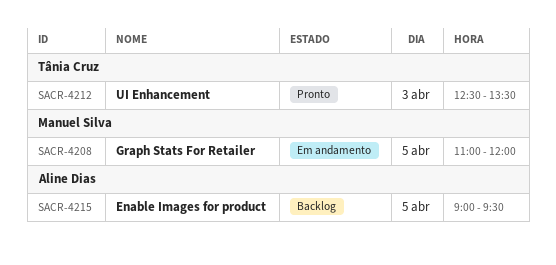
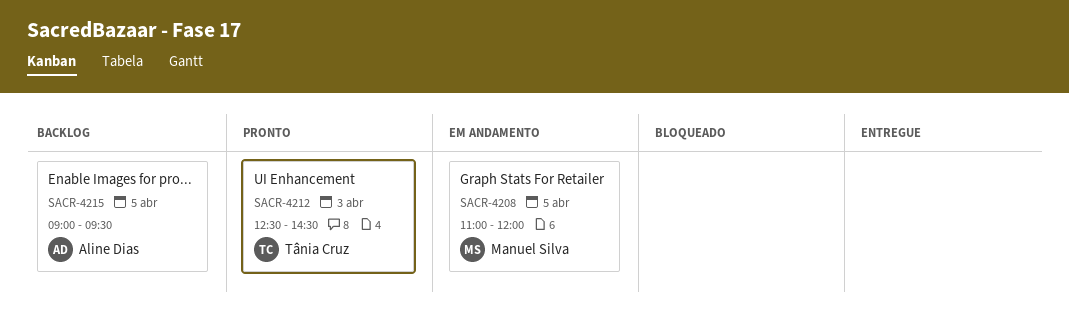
SACR-4212, ends: 13:30 -> 14:30

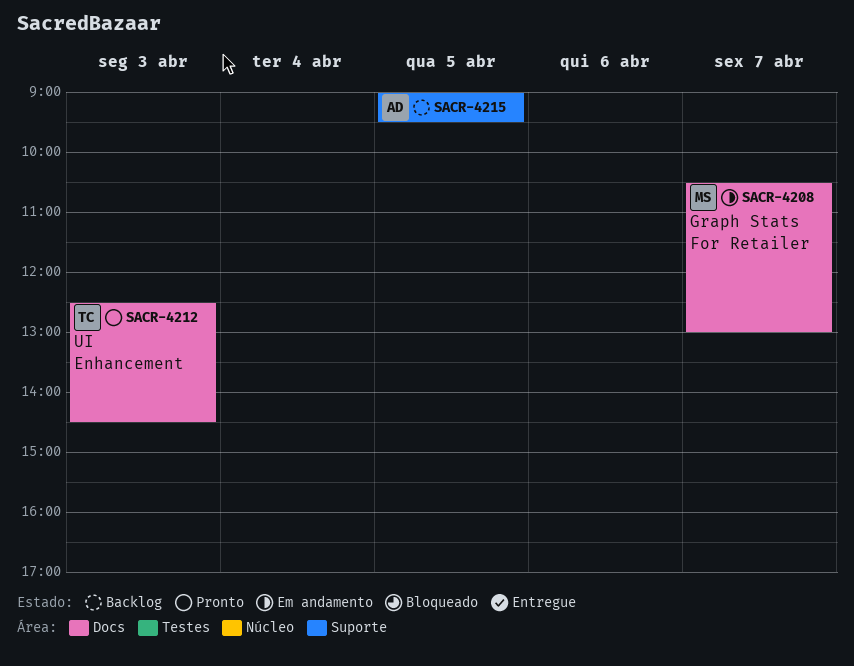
SACR-4208, day: Apr 5 -> Apr 7
SACR-4208, begins: 11:00 -> 10:30
SACR-4208, ends: 12:00 -> 13:00

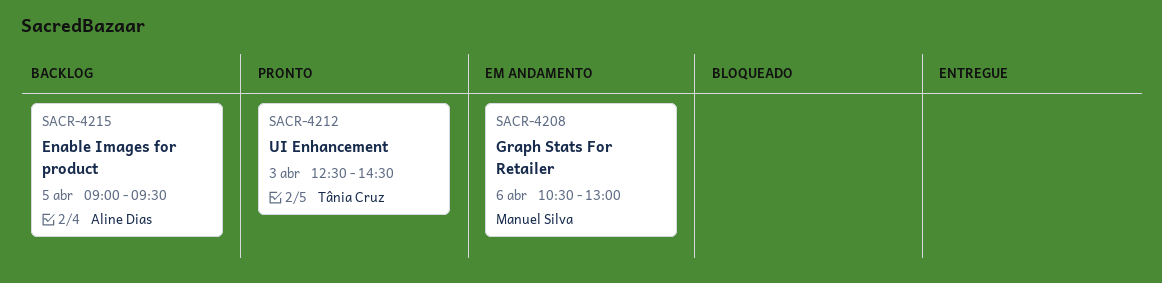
SACR-4208, day: Apr 7 -> Apr 6

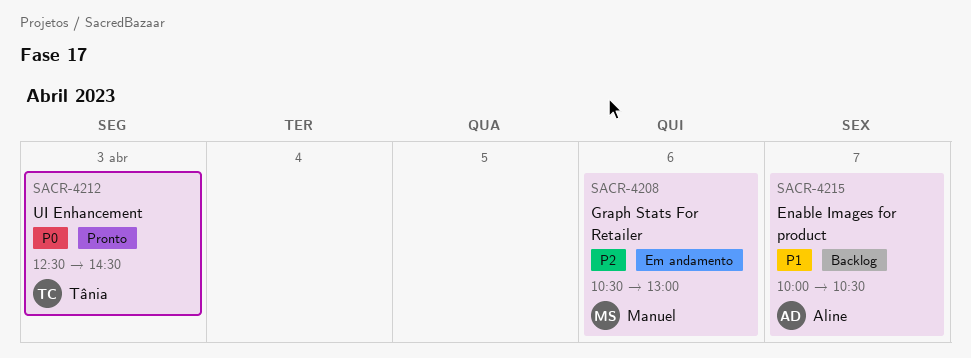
SACR-4215, day: Apr 5 -> Apr 7
SACR-4215, begins: 09:00 -> 10:00
SACR-4215, ends: 09:30 -> 10:30

